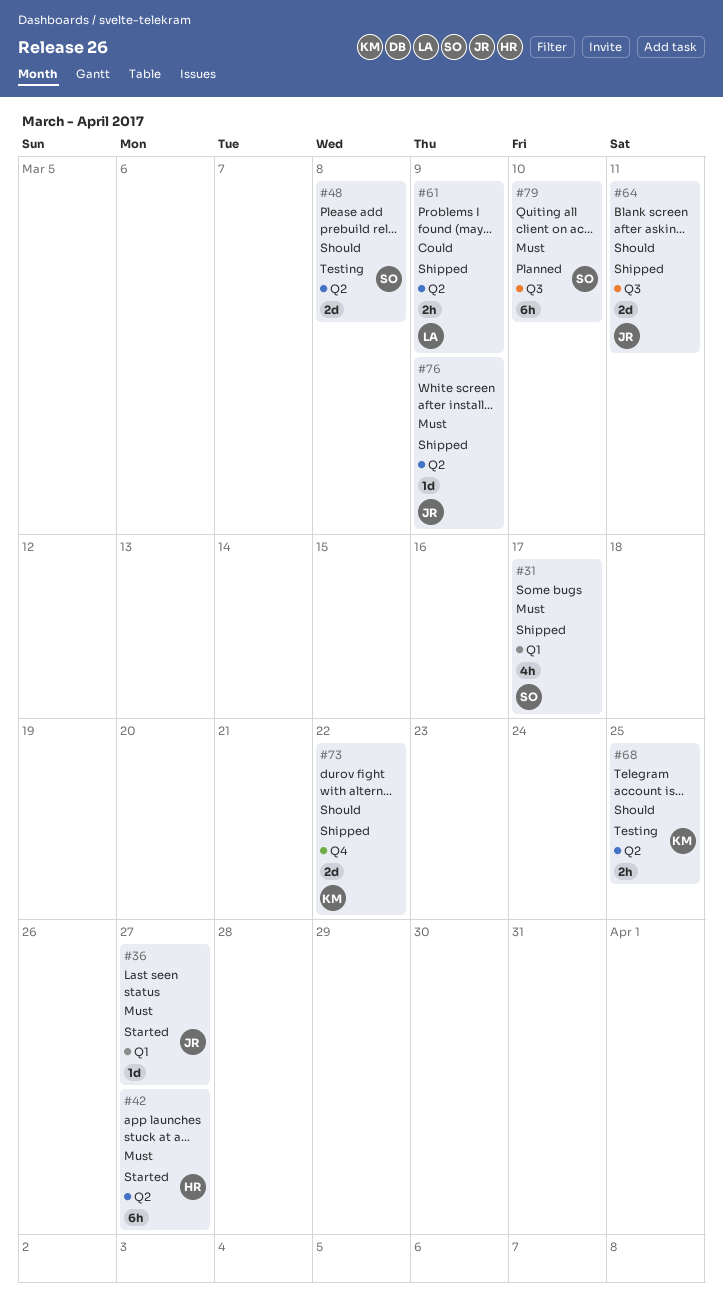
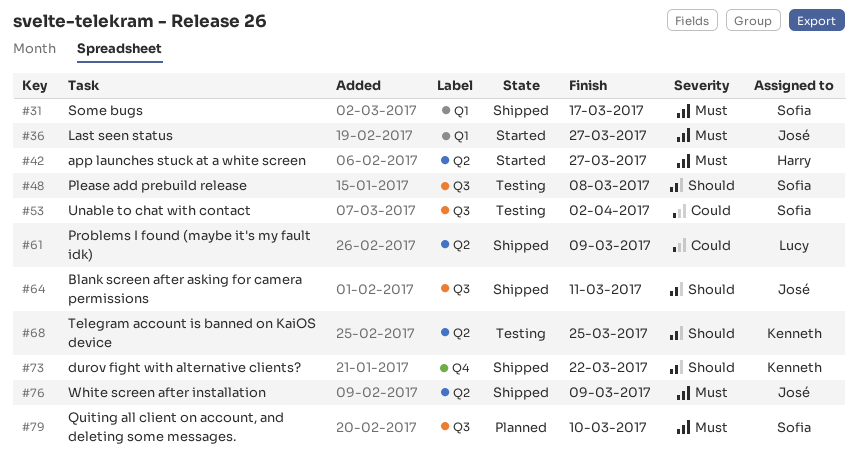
#48, label: Q2 -> Q3
#53: none -> present

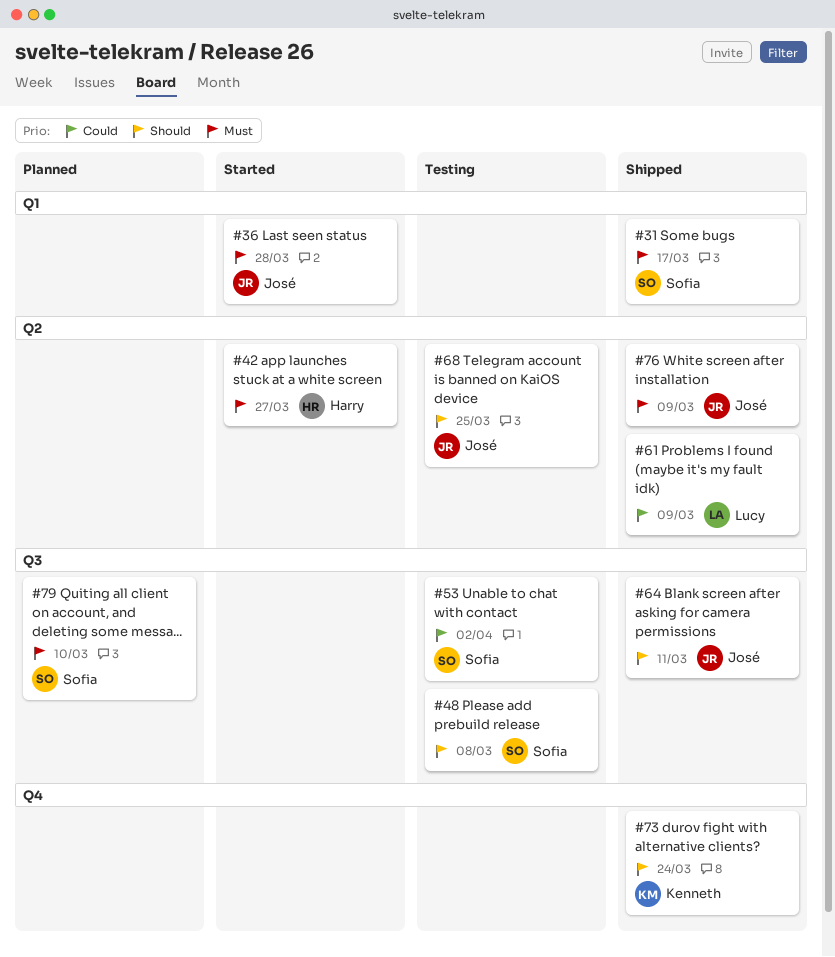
#36, due: Mar 27 -> Mar 28
#68, owner: Kenneth -> José
#73, due: Mar 22 -> Mar 24

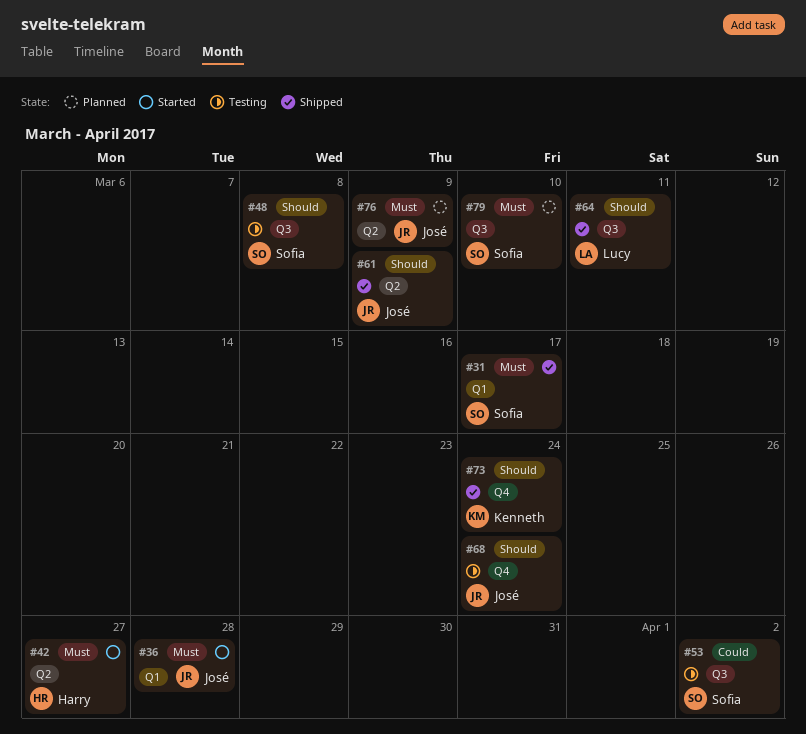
#61, owner: Lucy -> José
#61, priority: Could -> Should
#64, owner: José -> Lucy
#68, label: Q2 -> Q4
#68, due: Mar 25 -> Mar 24
#76, status: Shipped -> Planned

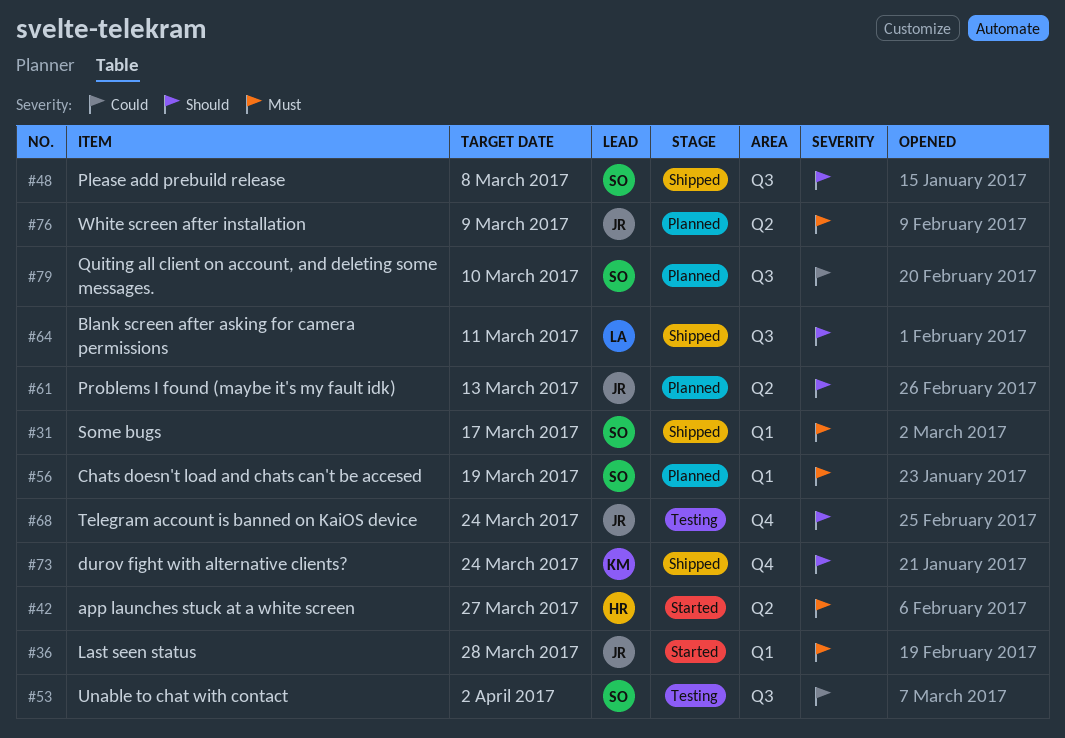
#48, status: Testing -> Shipped
#56: none -> present
#61, status: Shipped -> Planned
#61, due: Mar 9 -> Mar 13
#79, priority: Must -> Could

